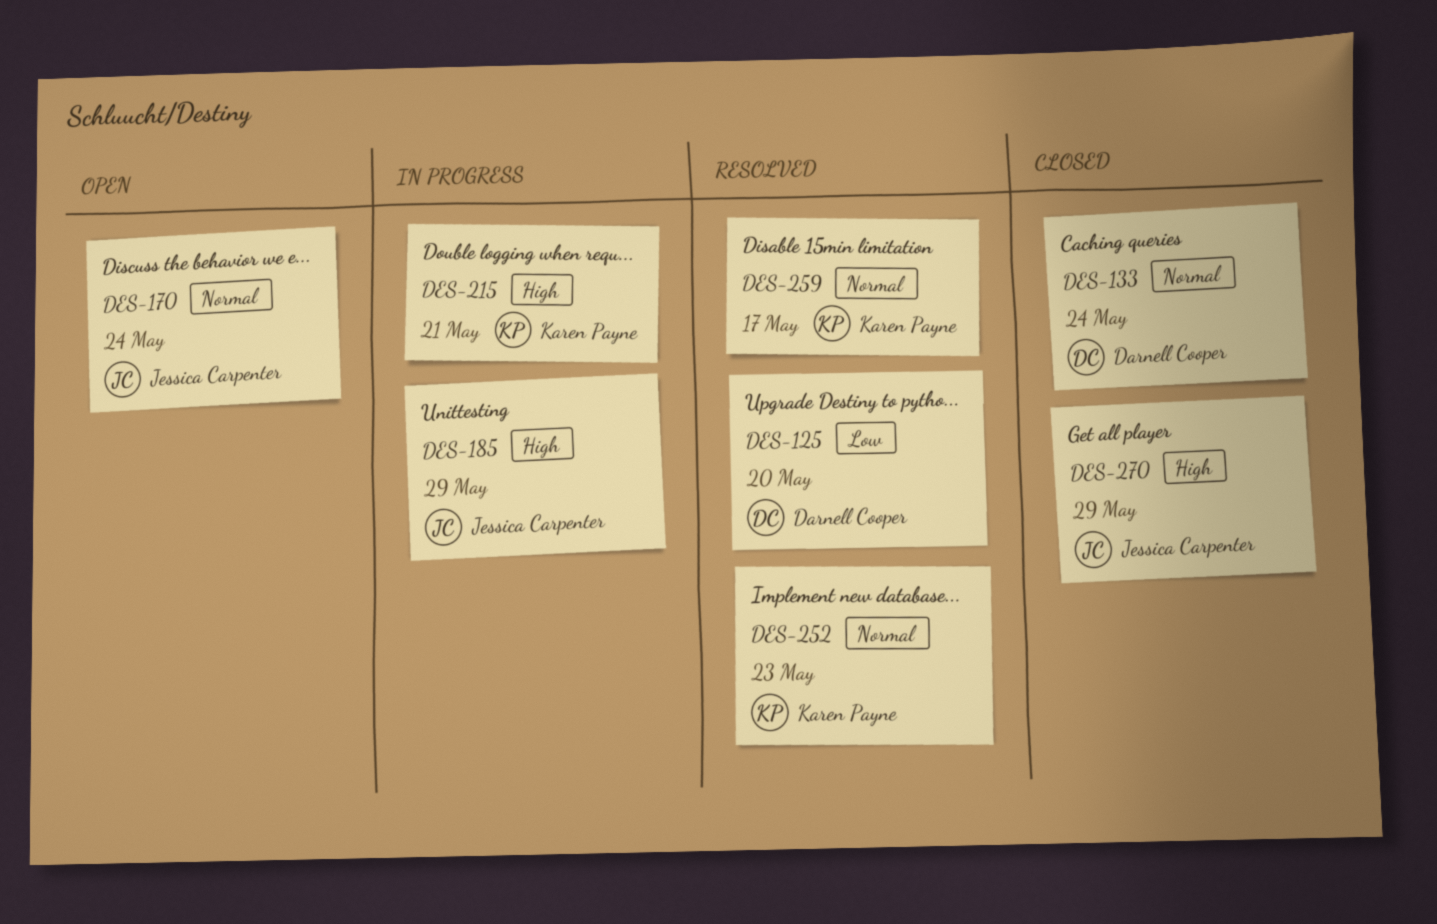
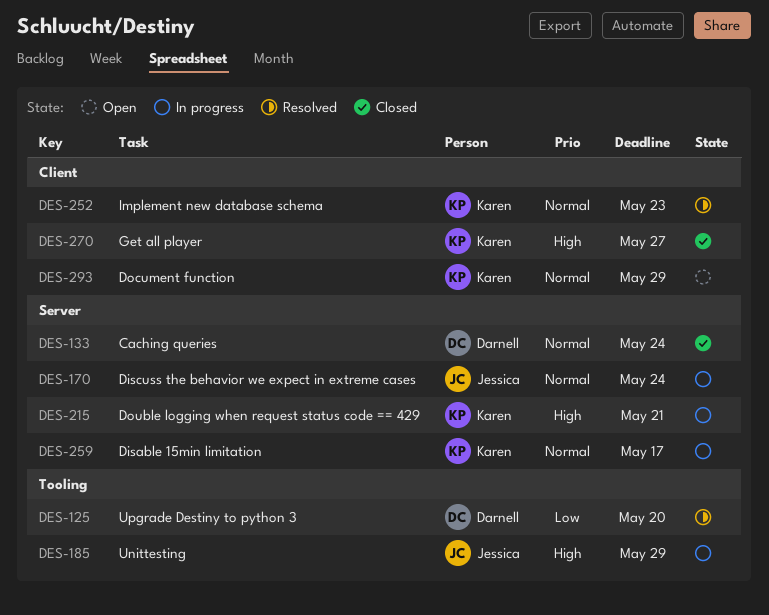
DES-170, status: Open -> In progress
DES-259, status: Resolved -> In progress
DES-270, owner: Jessica Carpenter -> Karen Payne
DES-270, due: May 29 -> May 27
DES-293: none -> present

